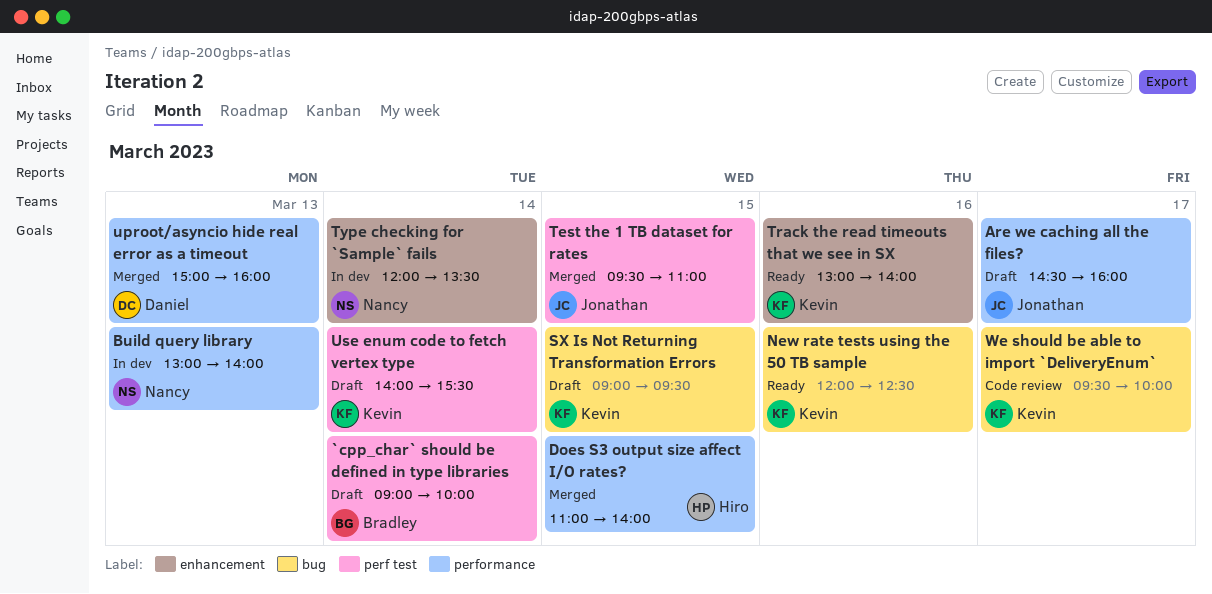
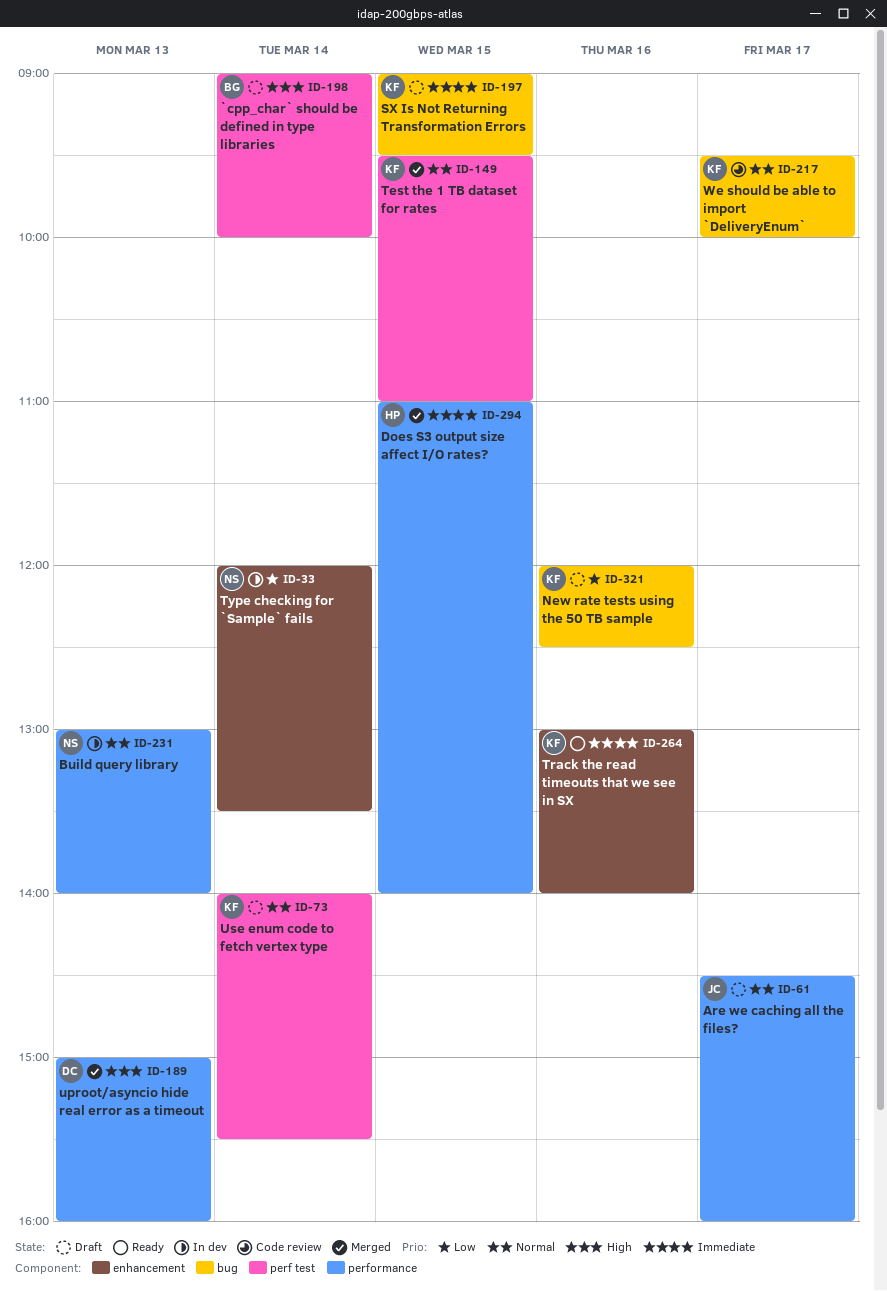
New rate tests using the 50 TB sample, status: Ready -> Draft
Test the 1 TB dataset for rates, owner: Jonathan -> Kevin

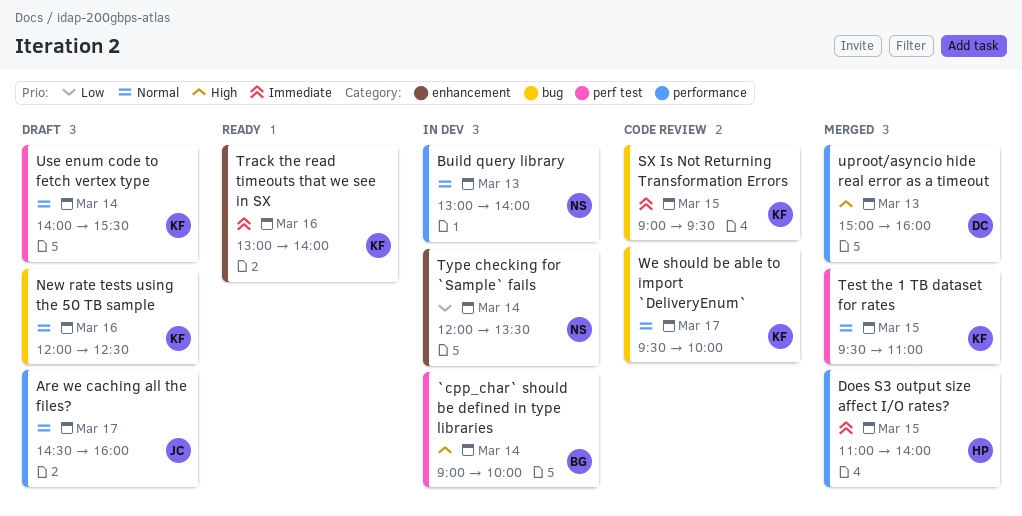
`cpp_char` should be defined in type libraries, status: Draft -> In dev
New rate tests using the 50 TB sample, priority: Low -> Normal
SX Is Not Returning Transformation Errors, status: Draft -> Code review

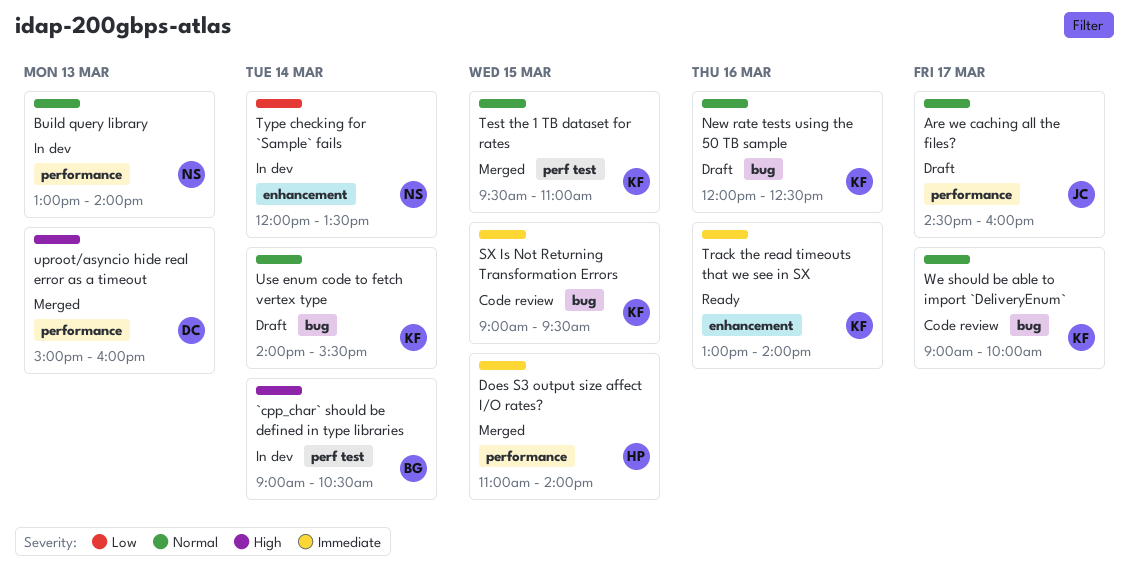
`cpp_char` should be defined in type libraries, ends: 10:00 -> 10:30
Use enum code to fetch vertex type, label: perf test -> bug
We should be able to import `DeliveryEnum`, begins: 09:30 -> 09:00

